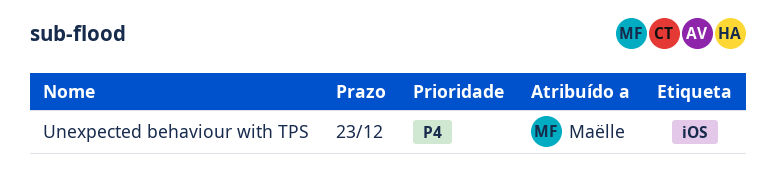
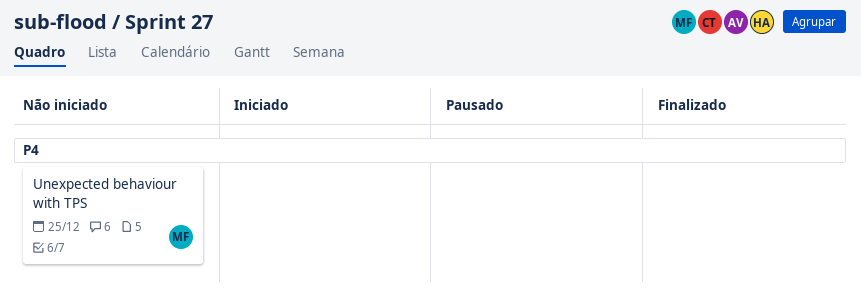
Unexpected behaviour with TPS, due: Dec 23 -> Dec 25

